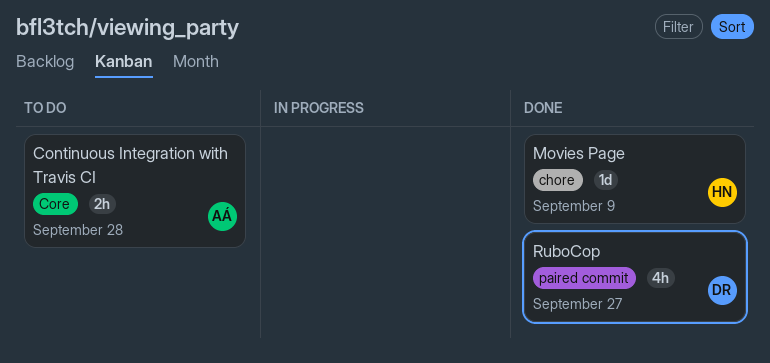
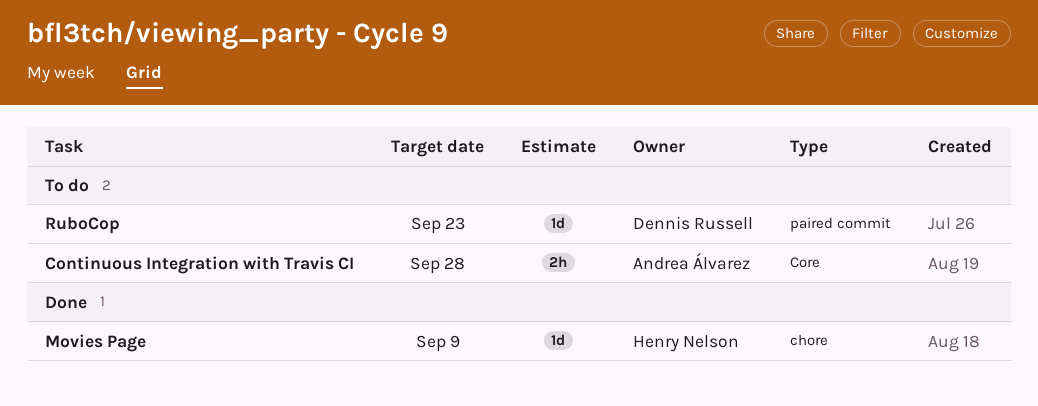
RuboCop, status: Done -> To do
RuboCop, estimate: 4h -> 1d
RuboCop, due: Sep 27 -> Sep 23

